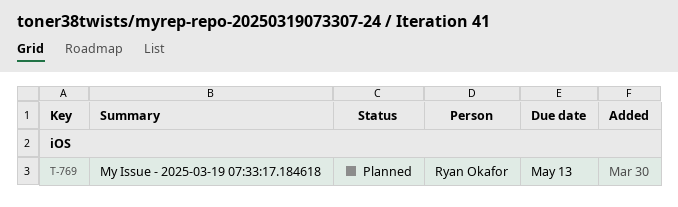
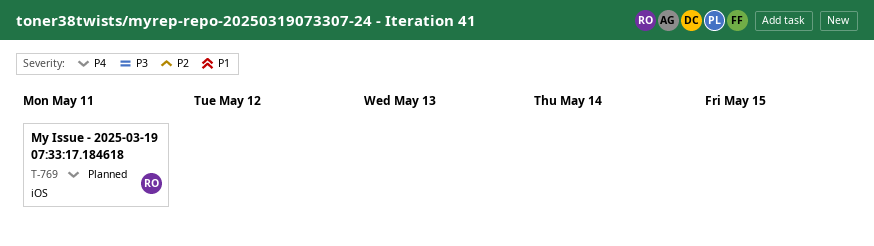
T-769, due: May 13 -> May 11

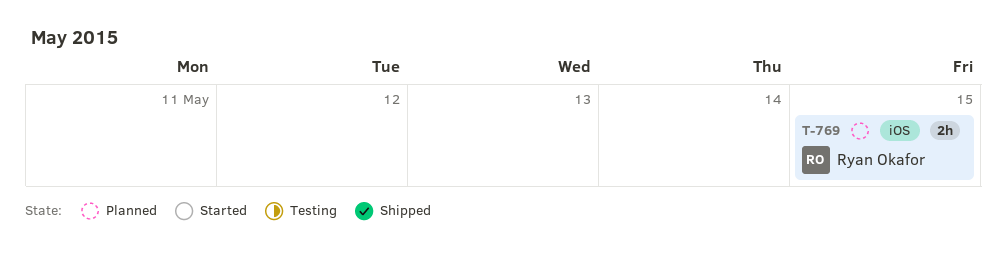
T-769, due: May 11 -> May 15

